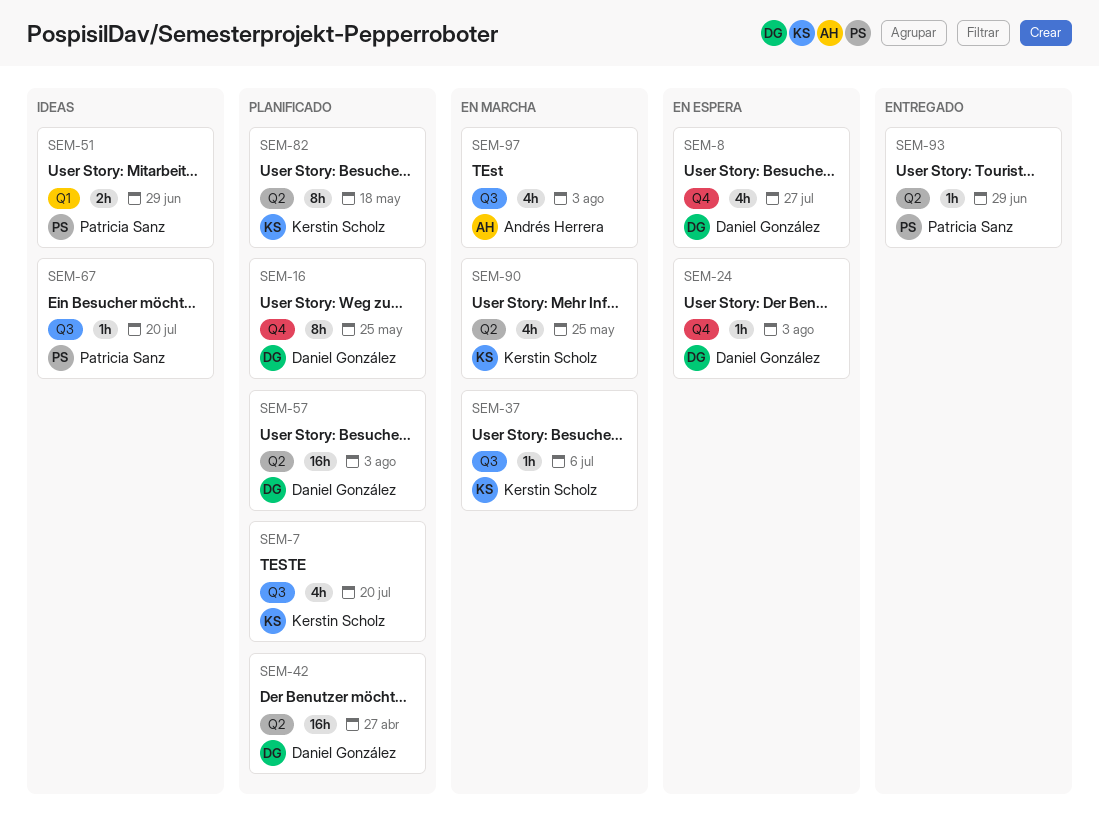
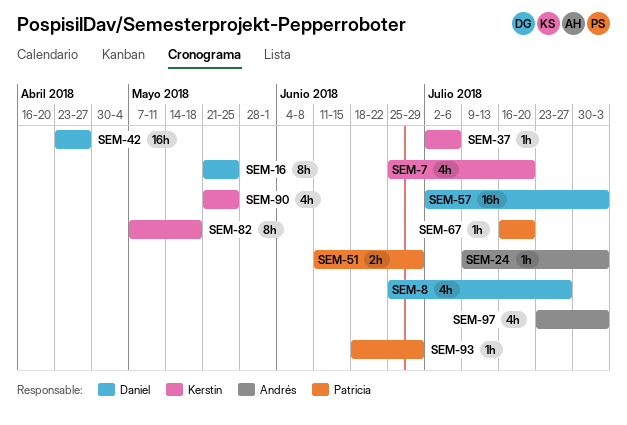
SEM-24, owner: Daniel González -> Andrés Herrera

